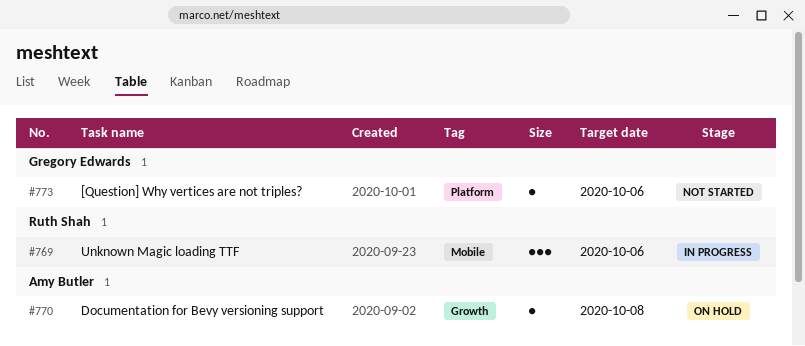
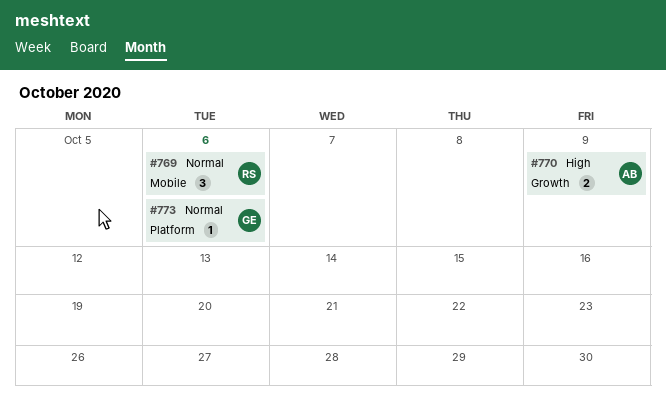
#770, estimate: 1 -> 2
#770, due: Oct 8 -> Oct 9

